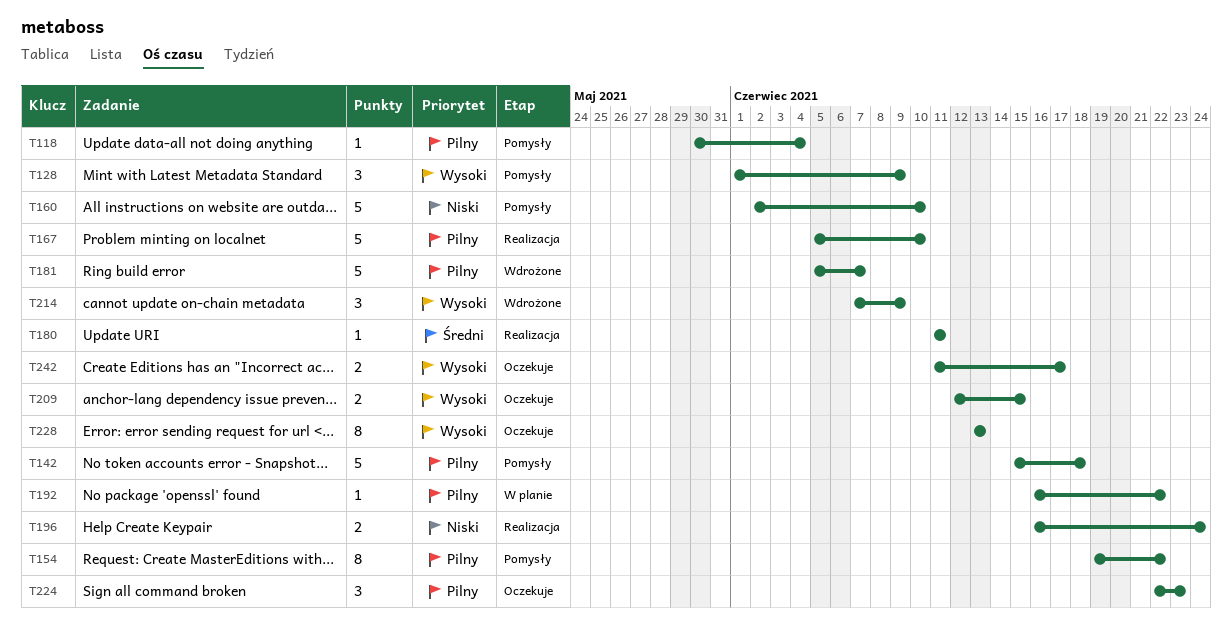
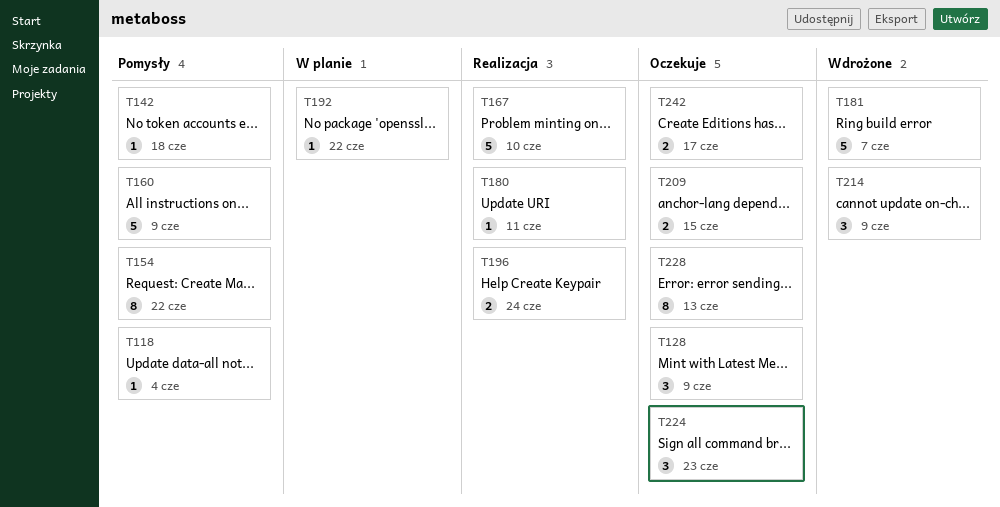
T128, status: Pomysły -> Oczekuje
T142, estimate: 5 -> 1
T160, due: Jun 10 -> Jun 9

